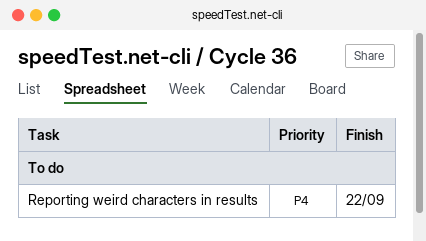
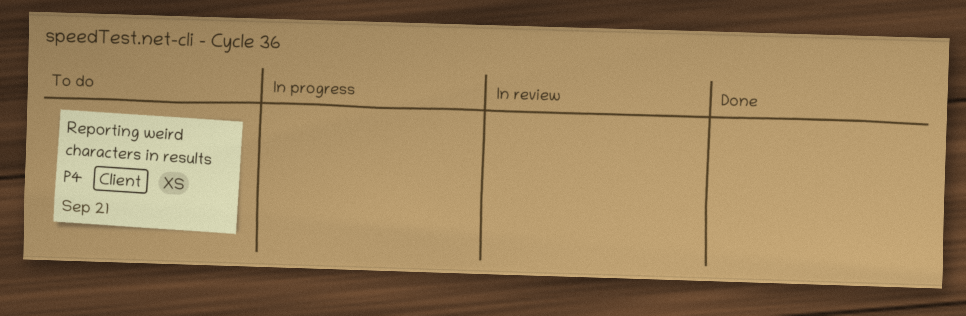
Reporting weird characters in results, due: Sep 22 -> Sep 21

